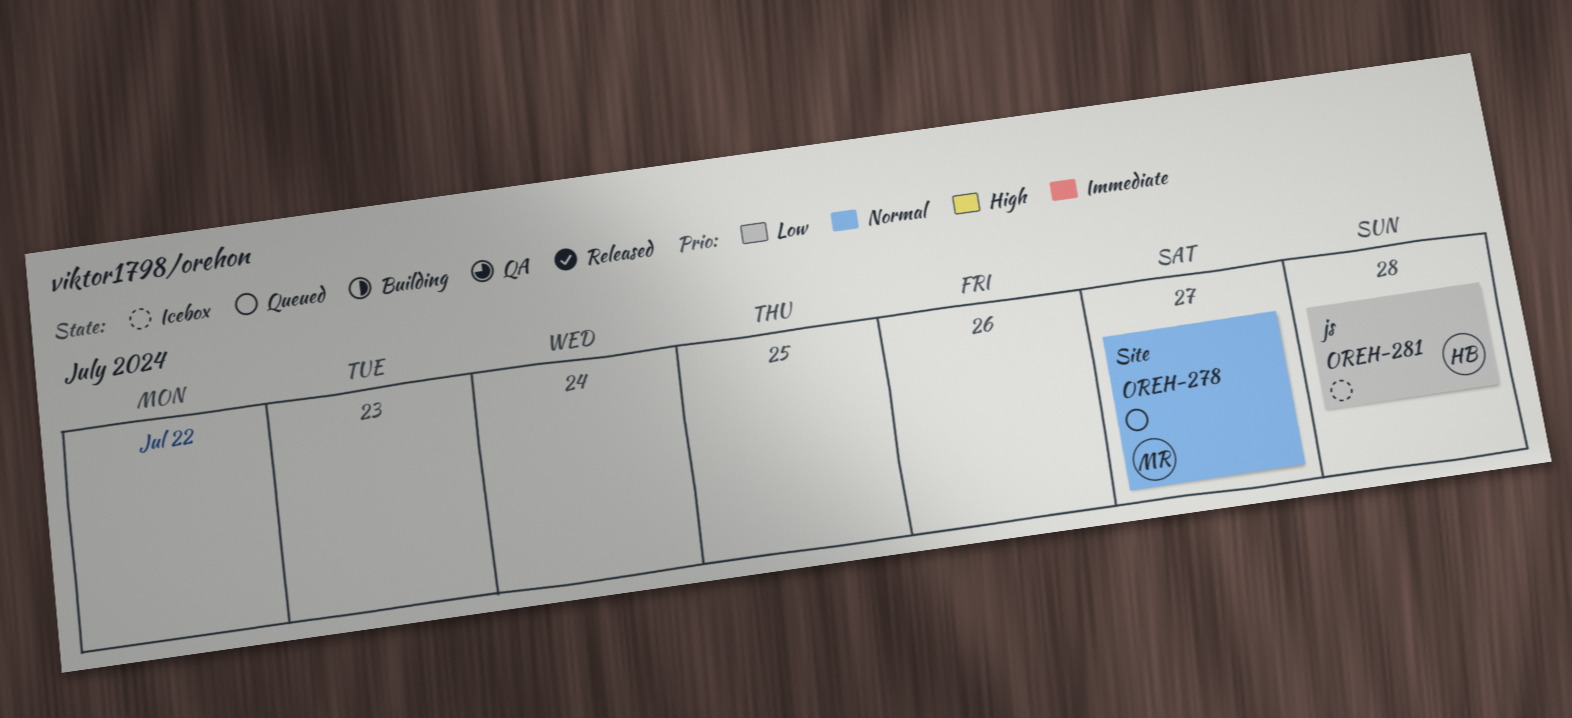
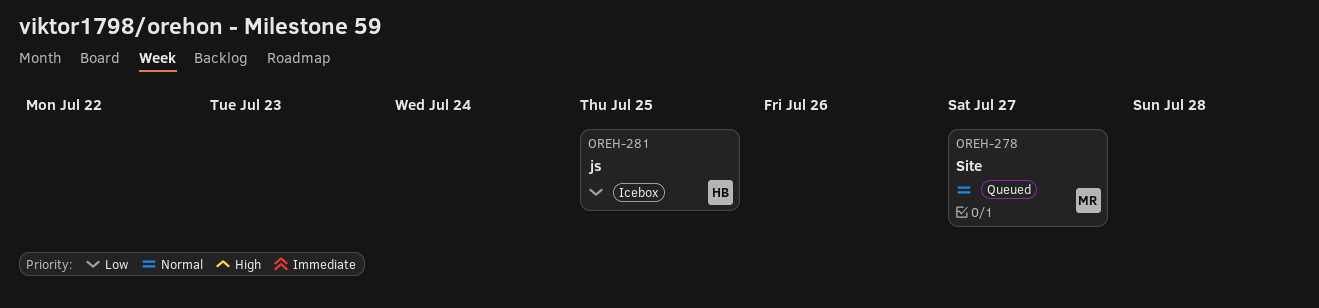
OREH-281, due: Jul 28 -> Jul 25

